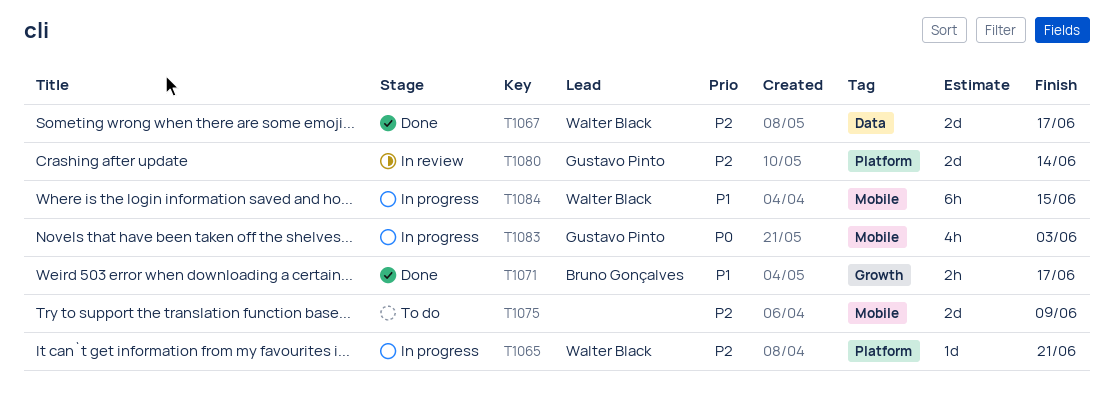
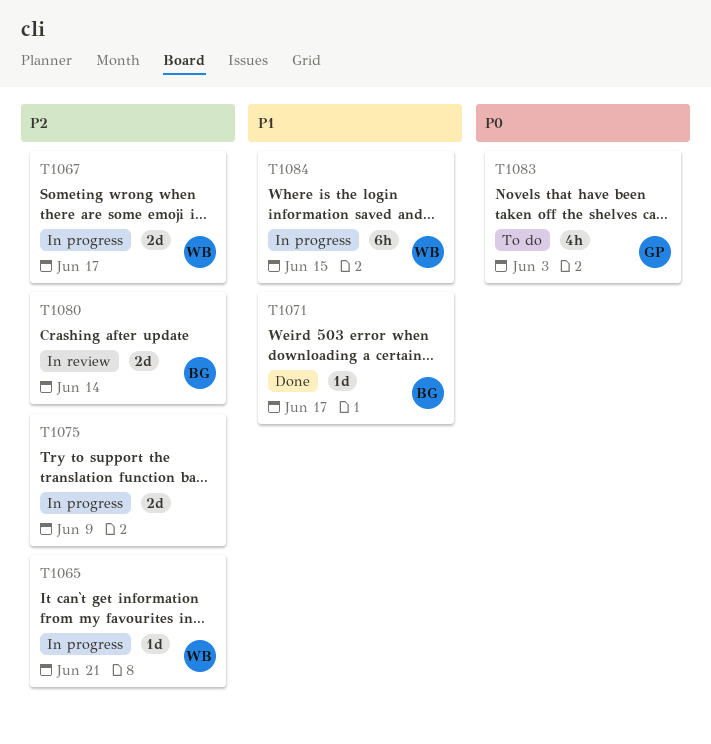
T1067, status: Done -> In progress
T1071, estimate: 2h -> 1d
T1075, status: To do -> In progress
T1080, owner: Gustavo Pinto -> Bruno Gonçalves
T1083, status: In progress -> To do

